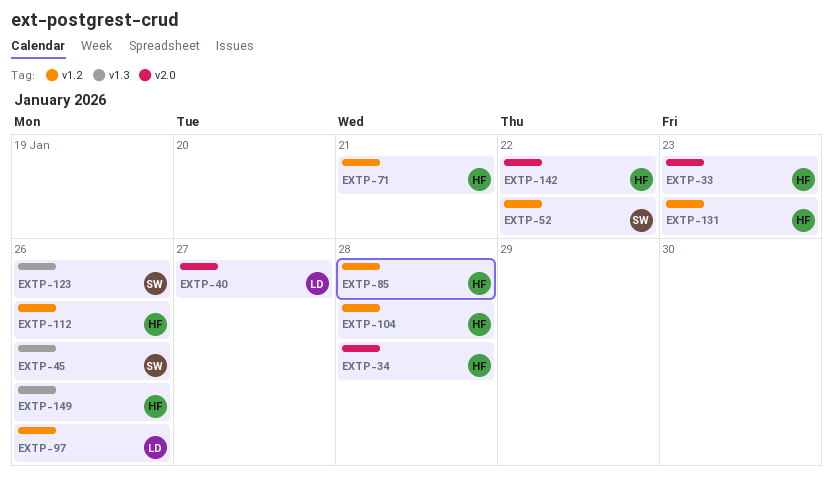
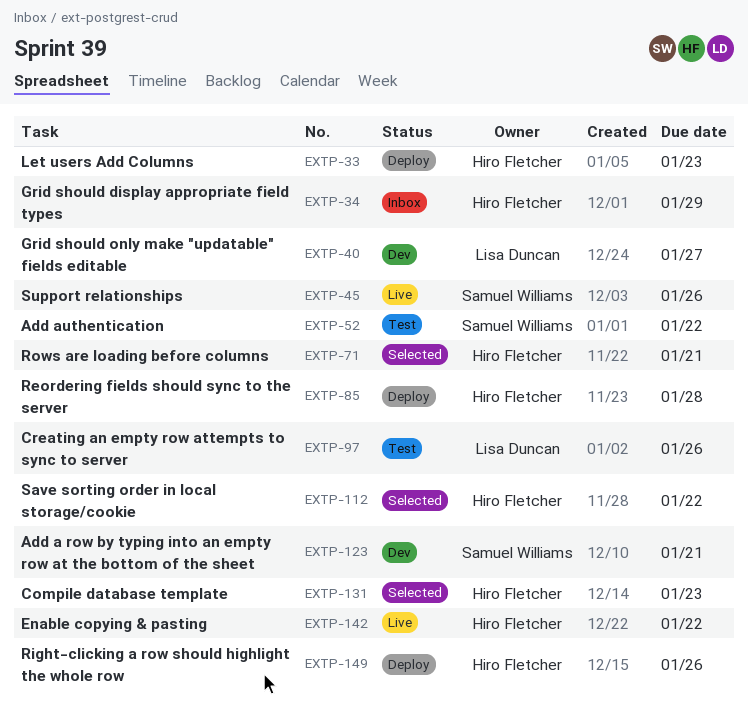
EXTP-34, due: Jan 28 -> Jan 29
EXTP-104: present -> none
EXTP-112, due: Jan 26 -> Jan 22
EXTP-123, due: Jan 26 -> Jan 21

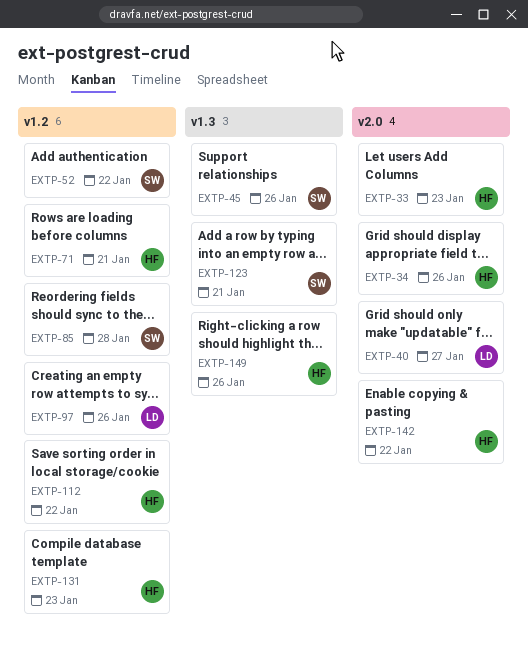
EXTP-34, due: Jan 29 -> Jan 26
EXTP-85, owner: Hiro Fletcher -> Samuel Williams

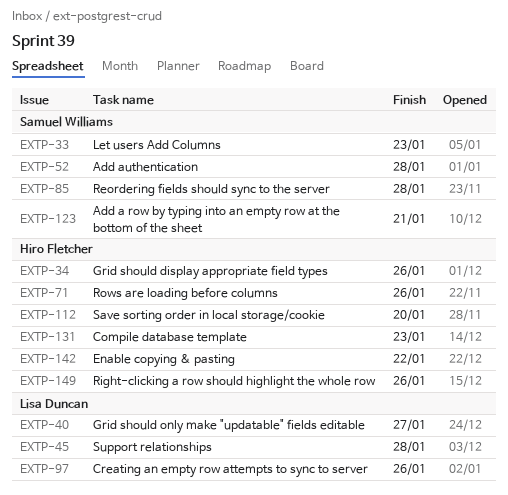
EXTP-33, owner: Hiro Fletcher -> Samuel Williams
EXTP-45, owner: Samuel Williams -> Lisa Duncan
EXTP-45, due: Jan 26 -> Jan 28
EXTP-52, due: Jan 22 -> Jan 28
EXTP-71, due: Jan 21 -> Jan 26
EXTP-112, due: Jan 22 -> Jan 20

